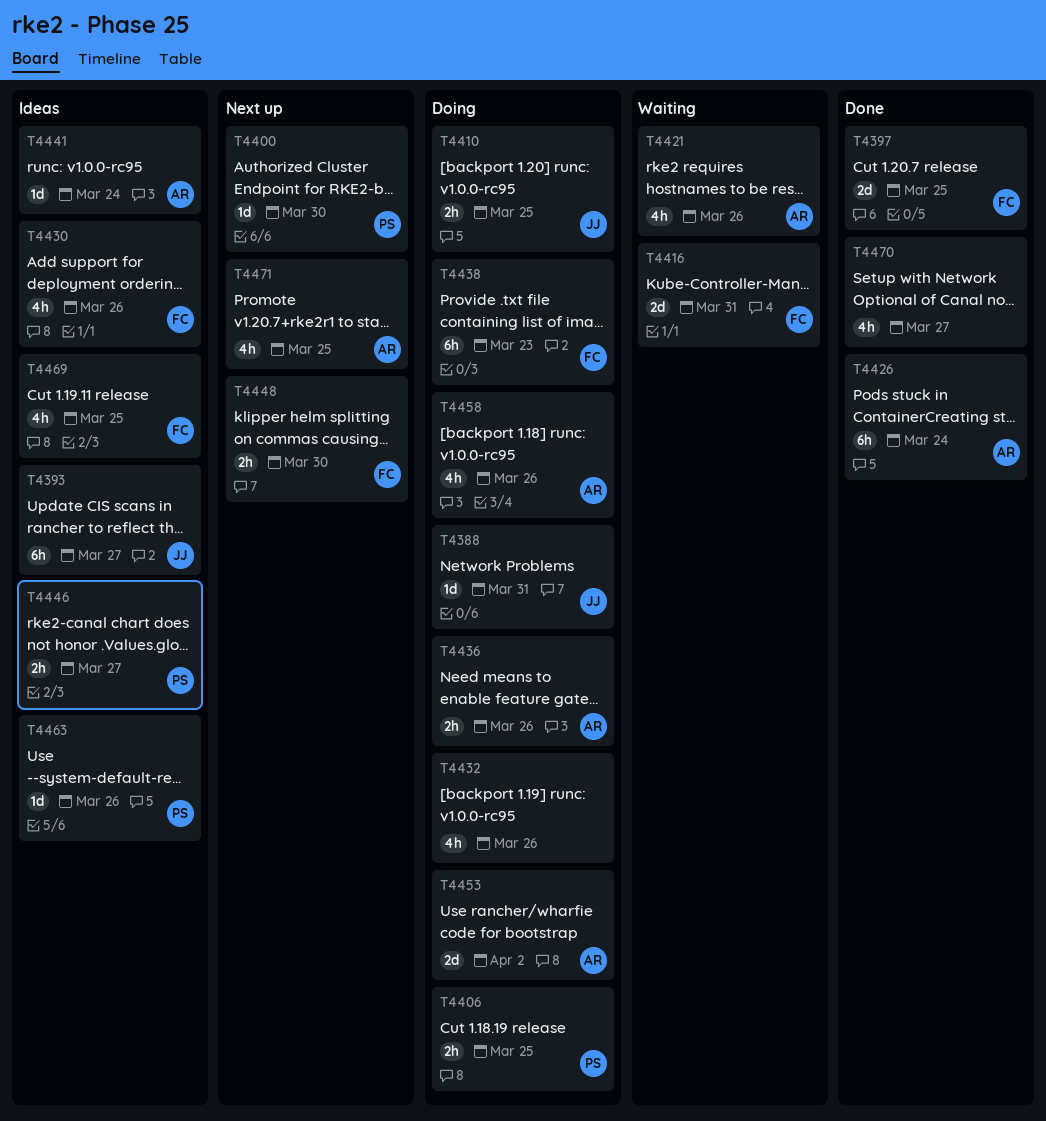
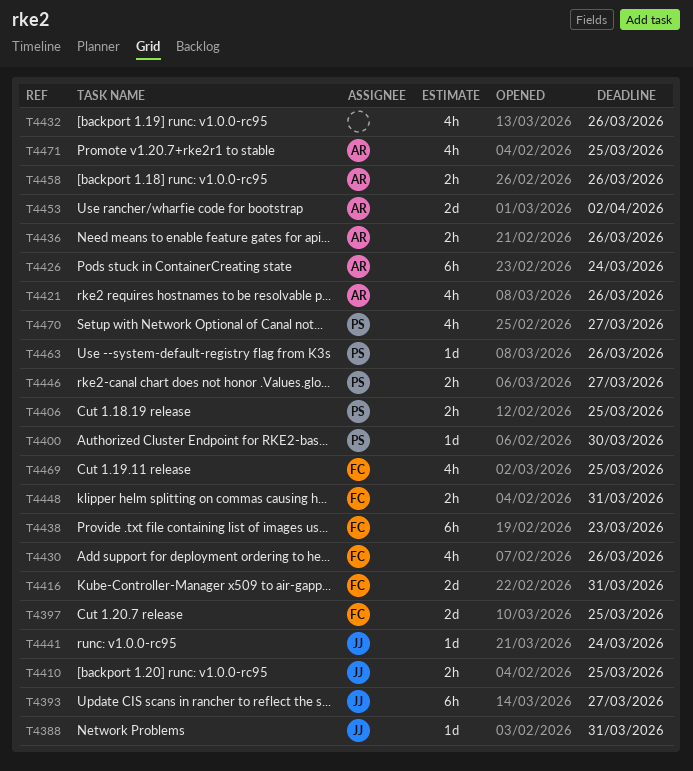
T4441, owner: AR -> JJ
T4448, due: Mar 30 -> Mar 31
T4458, estimate: 4h -> 2h
T4470, owner: none -> PS

